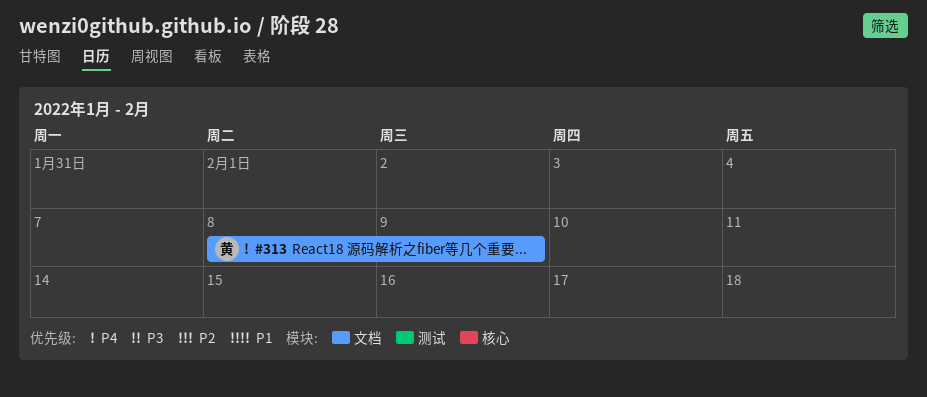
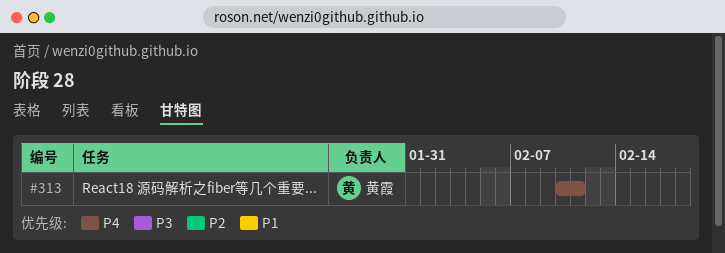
#313, start: Feb 8 -> Feb 10
#313, due: Feb 9 -> Feb 11

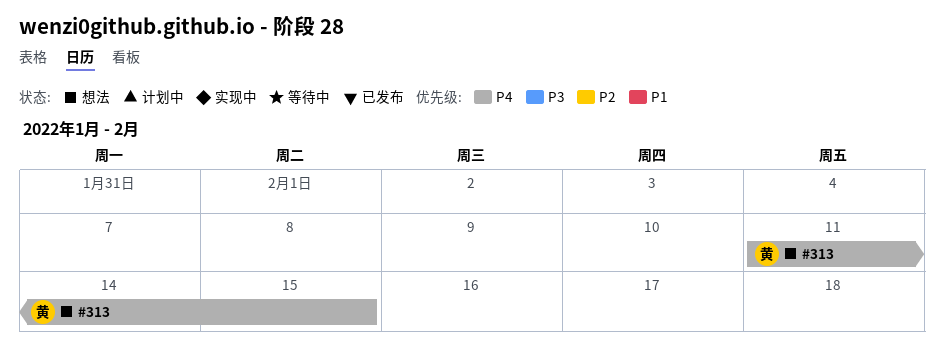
#313, start: Feb 10 -> Feb 11
#313, due: Feb 11 -> Feb 15

